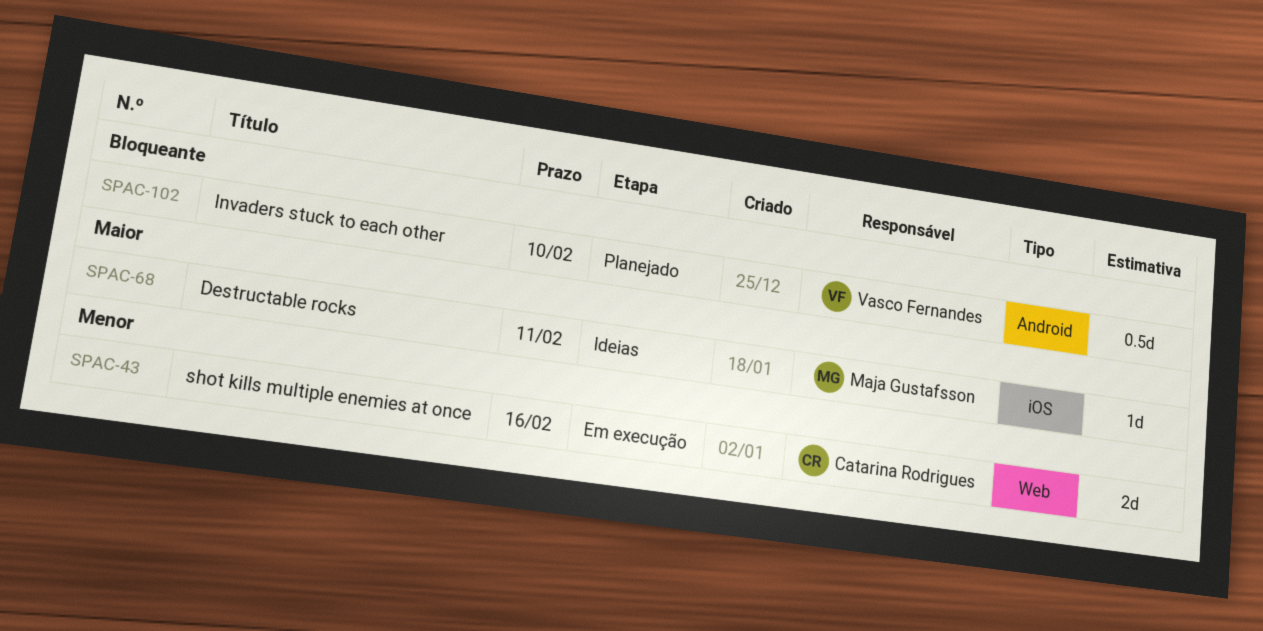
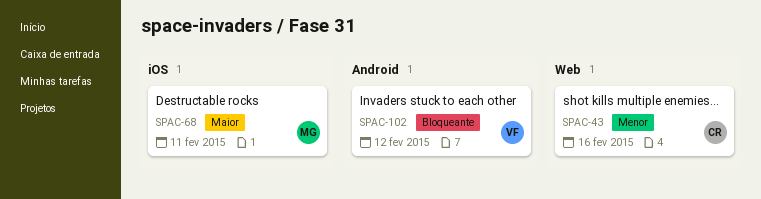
SPAC-102, due: Feb 10 -> Feb 12

